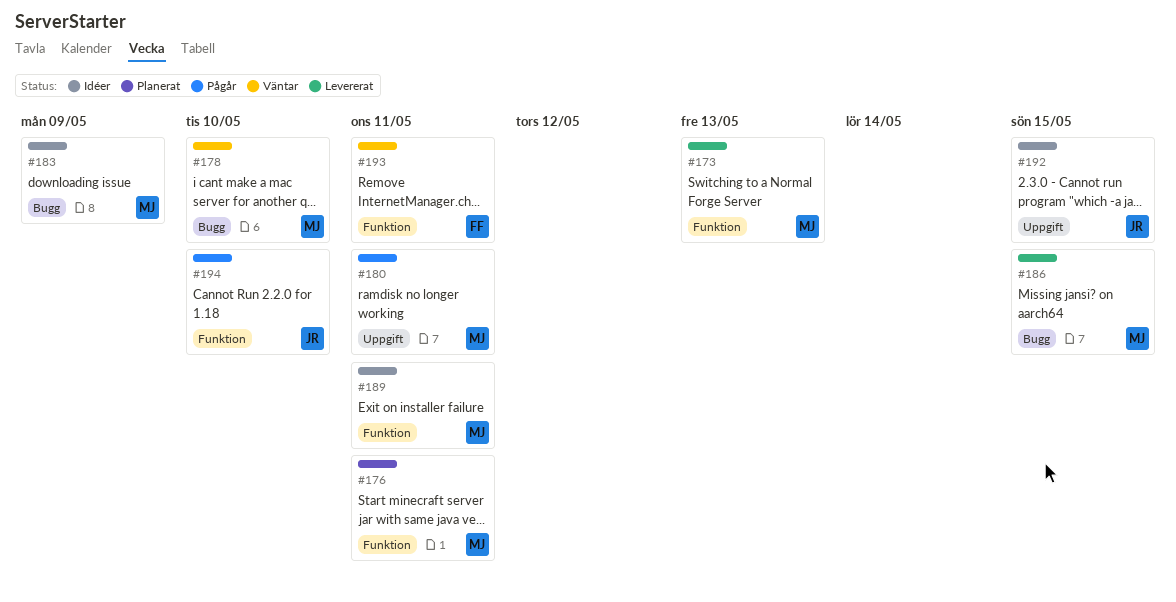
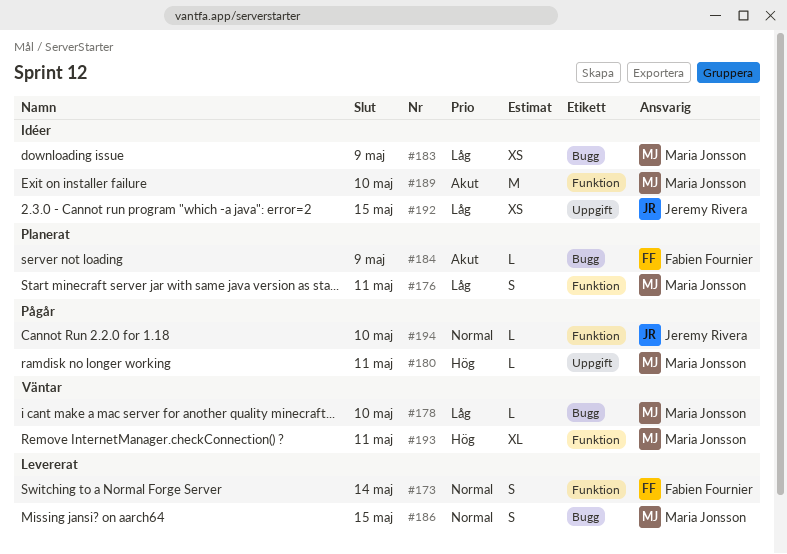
#173, owner: Maria Jonsson -> Fabien Fournier
#173, due: May 13 -> May 14
#184: none -> present
#189, due: May 11 -> May 10
#193, owner: Fabien Fournier -> Maria Jonsson

